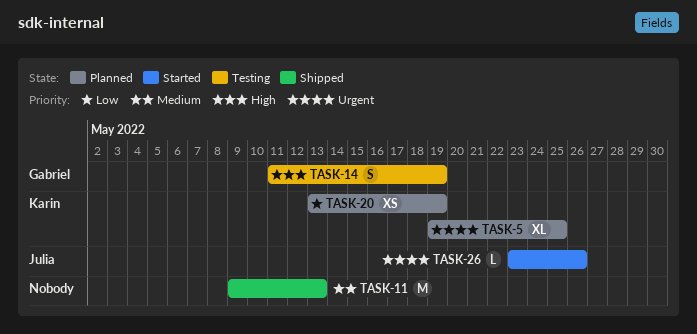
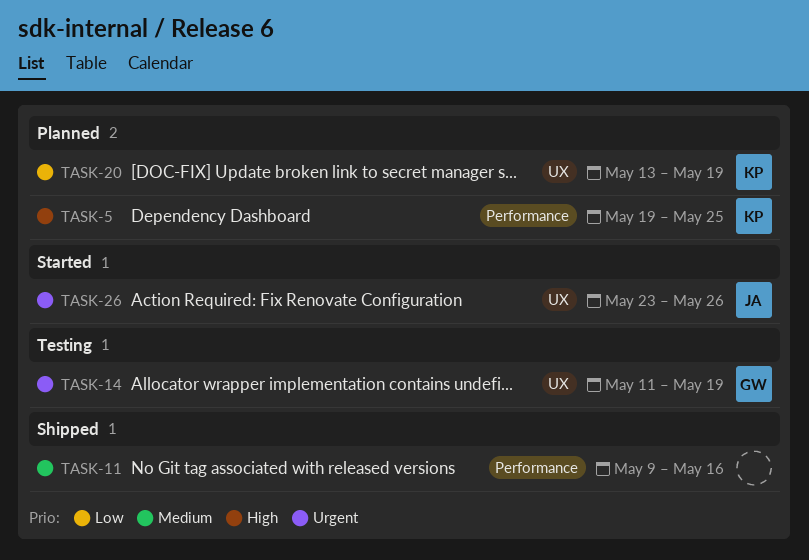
TASK-5, priority: Urgent -> High
TASK-11, due: May 13 -> May 16
TASK-14, priority: High -> Urgent

